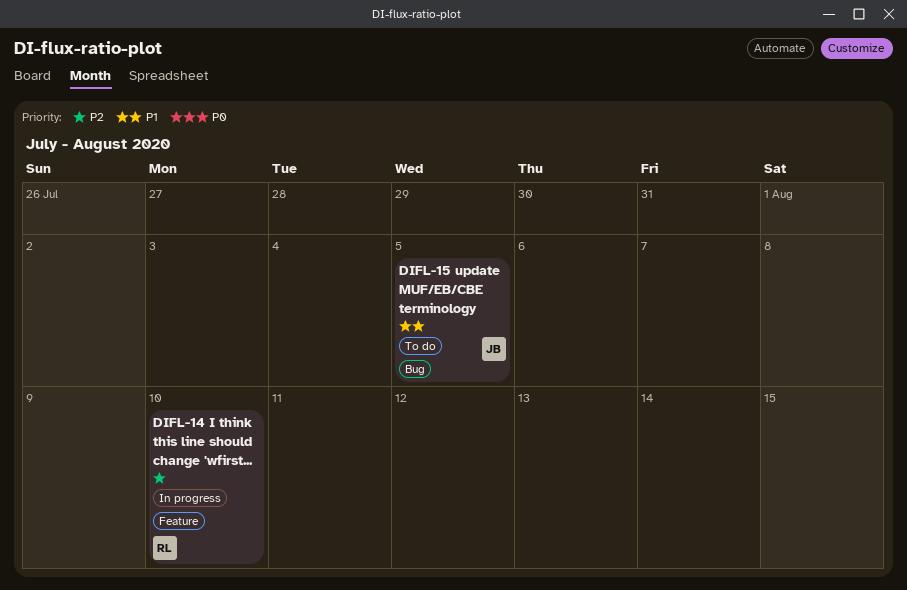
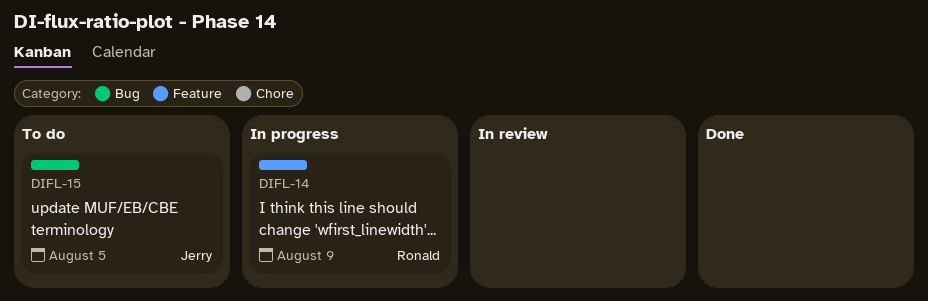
DIFL-14, due: Aug 10 -> Aug 9

